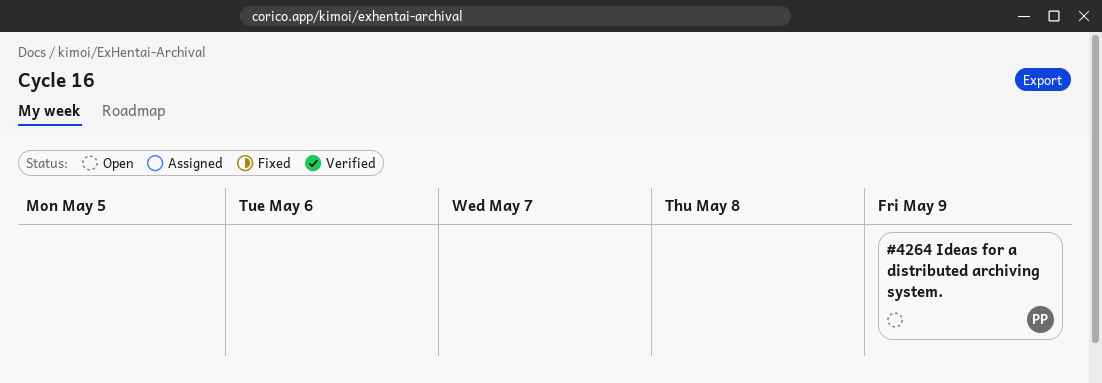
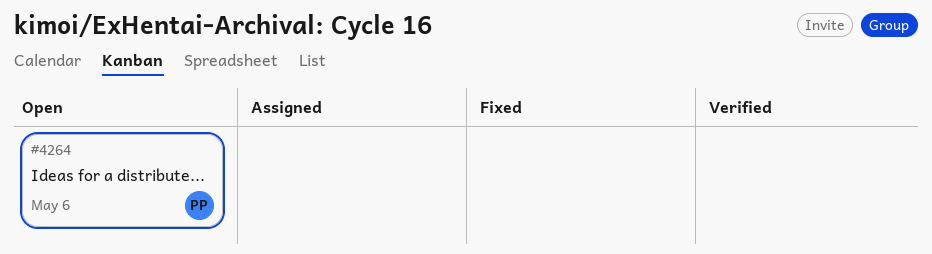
#4264, due: May 9 -> May 6

